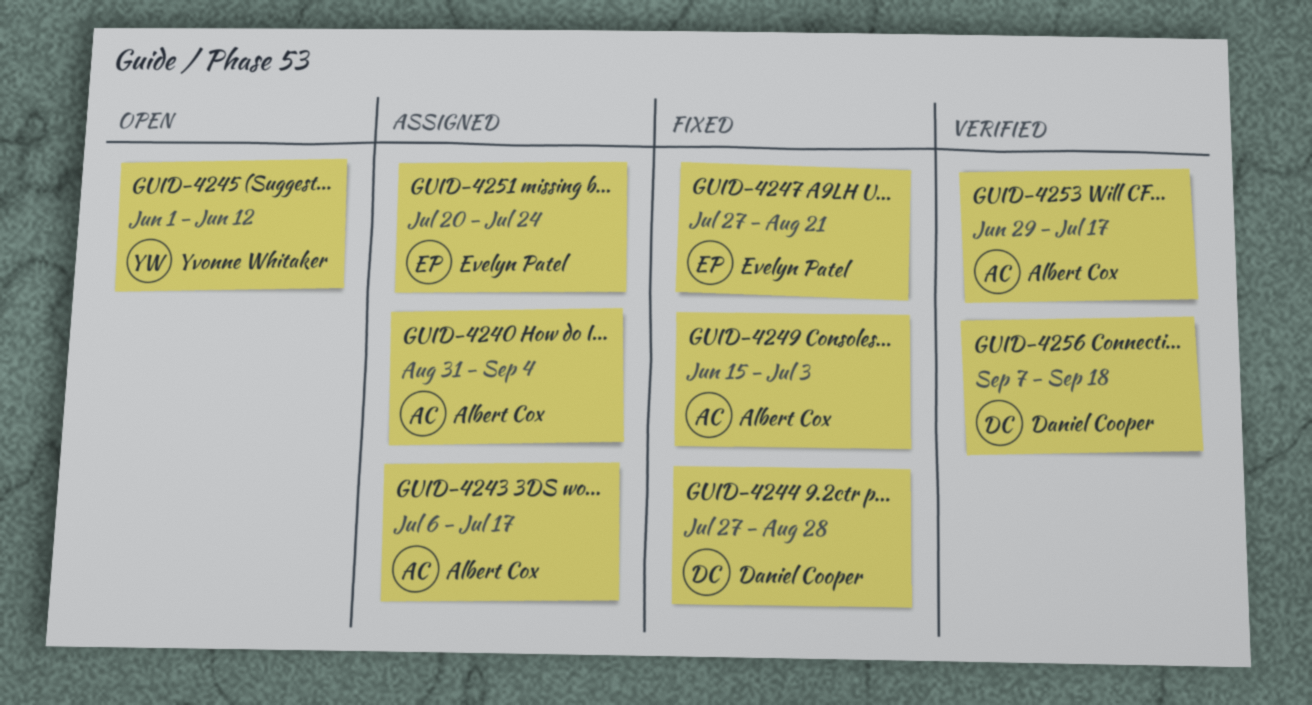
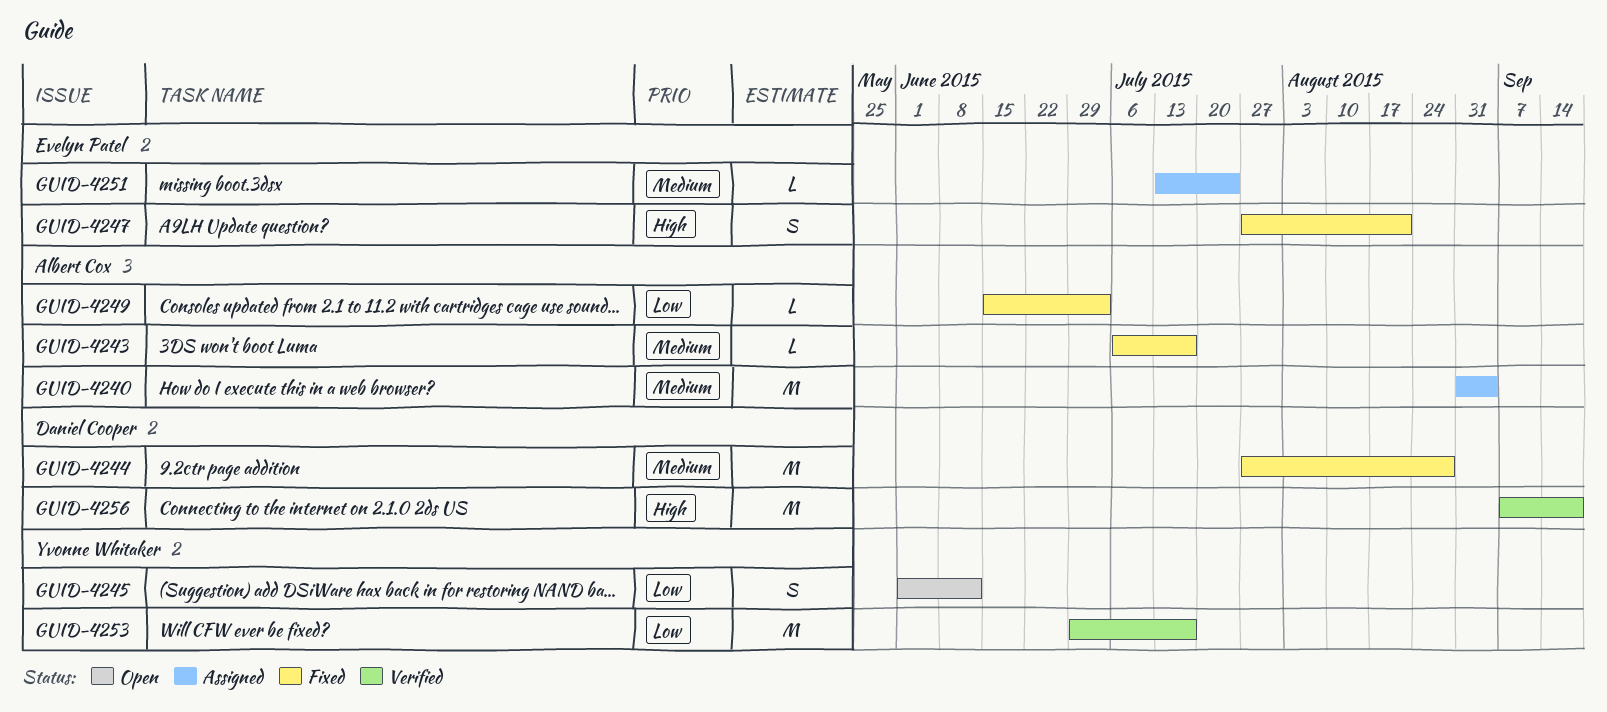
GUID-4243, status: Assigned -> Fixed
GUID-4251, start: Jul 20 -> Jul 13
GUID-4253, owner: Albert Cox -> Yvonne Whitaker

